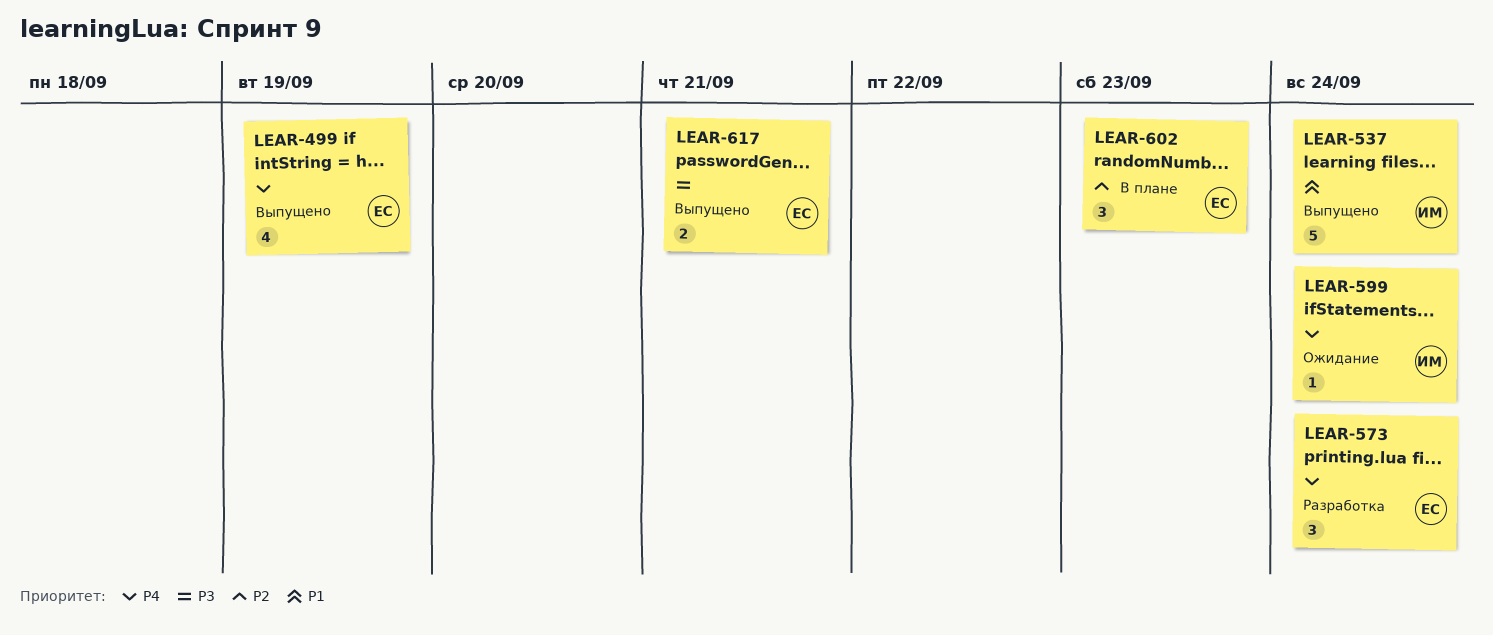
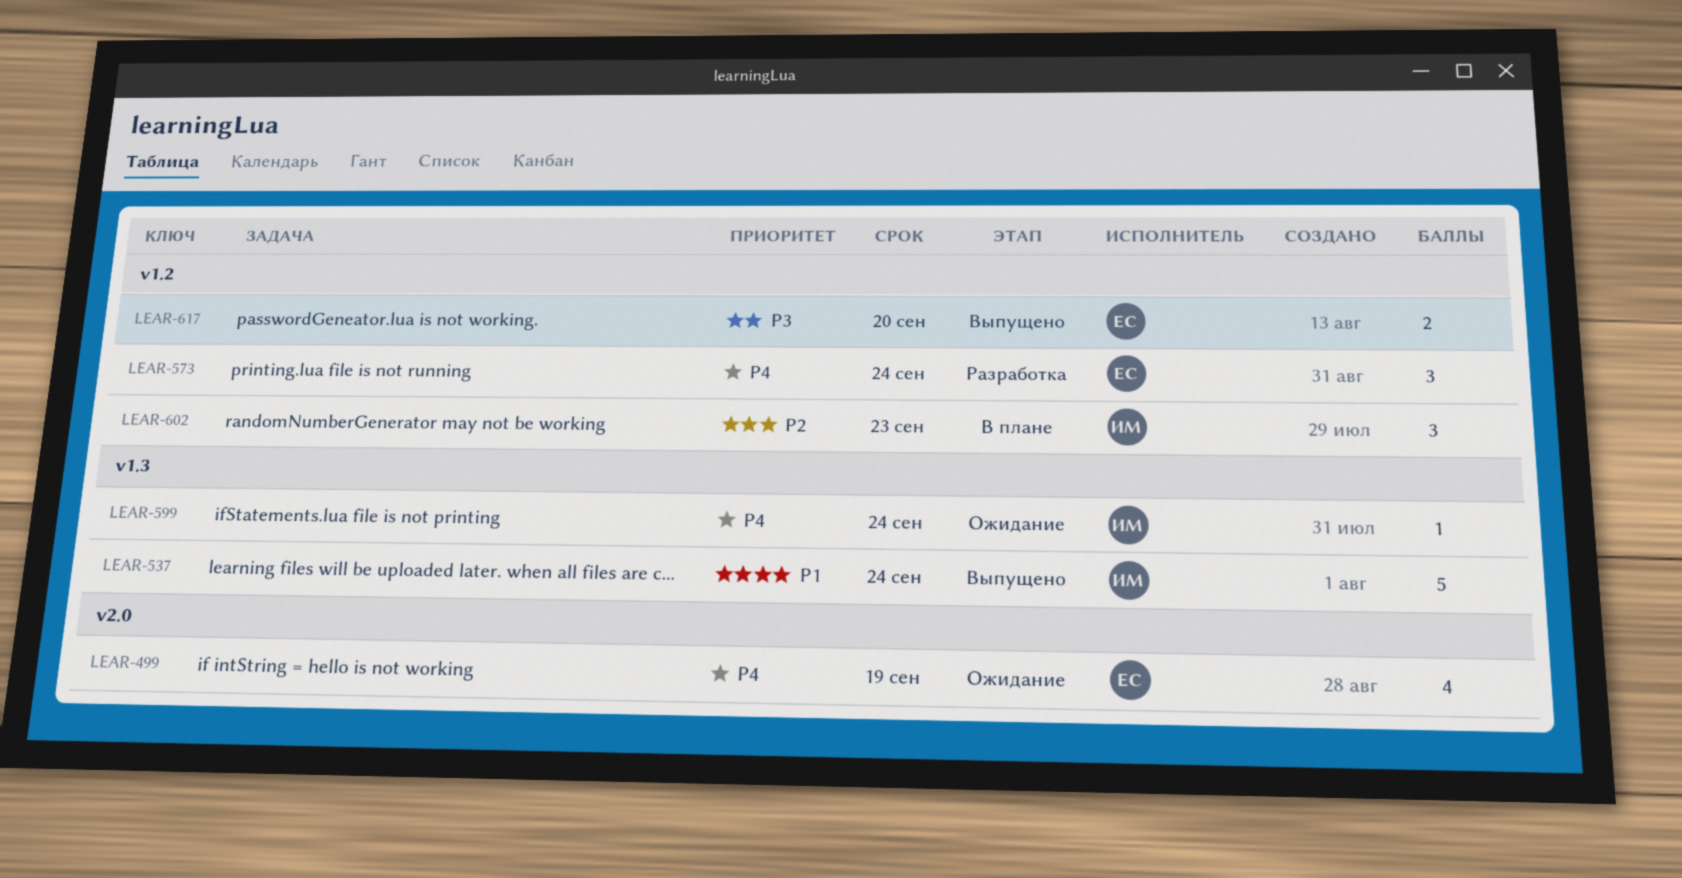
LEAR-499, status: Выпущено -> Ожидание
LEAR-602, owner: ЕС -> ИМ
LEAR-617, due: Sep 21 -> Sep 20

